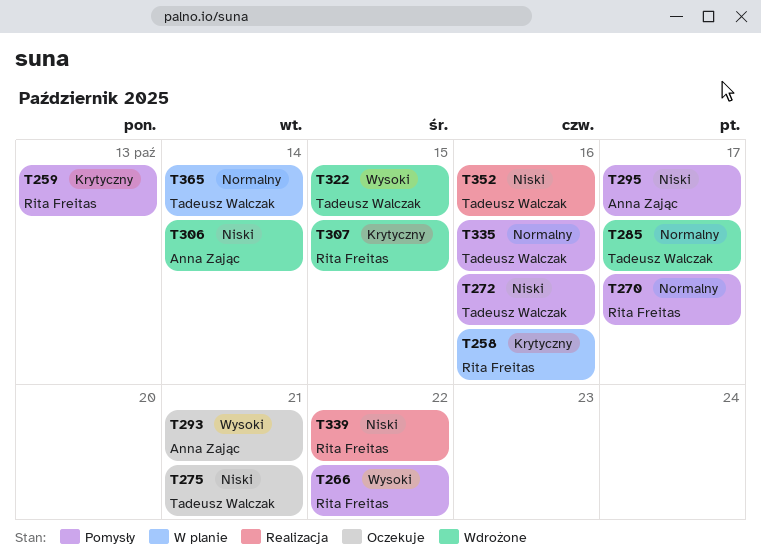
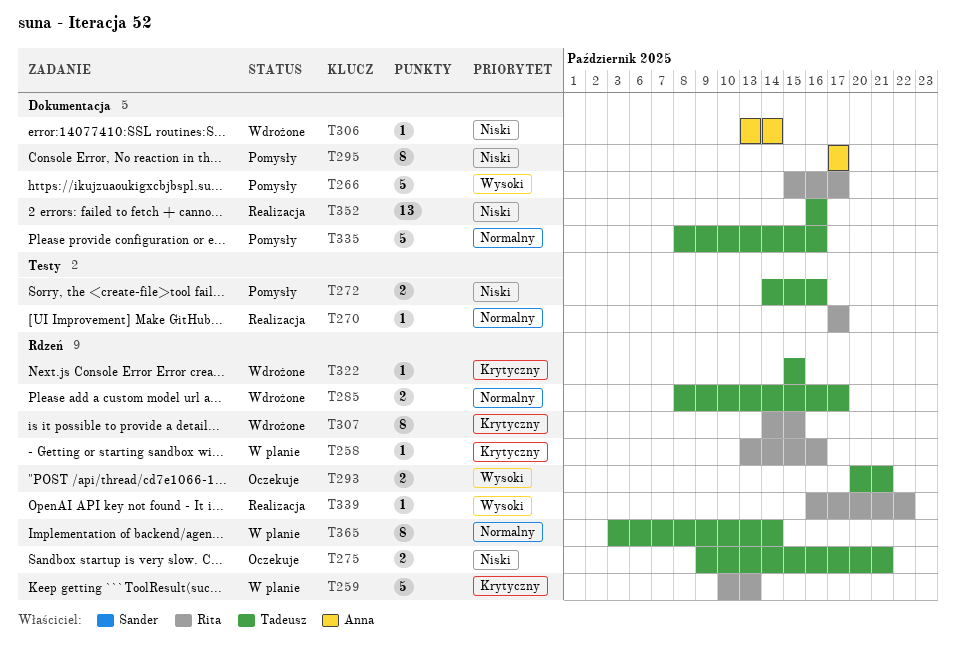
T259, status: Pomysły -> W planie
T266, due: Oct 22 -> Oct 17
T270, status: Pomysły -> Realizacja
T293, owner: Anna Zając -> Tadeusz Walczak
T322, priority: Wysoki -> Krytyczny
T339, priority: Niski -> Wysoki

